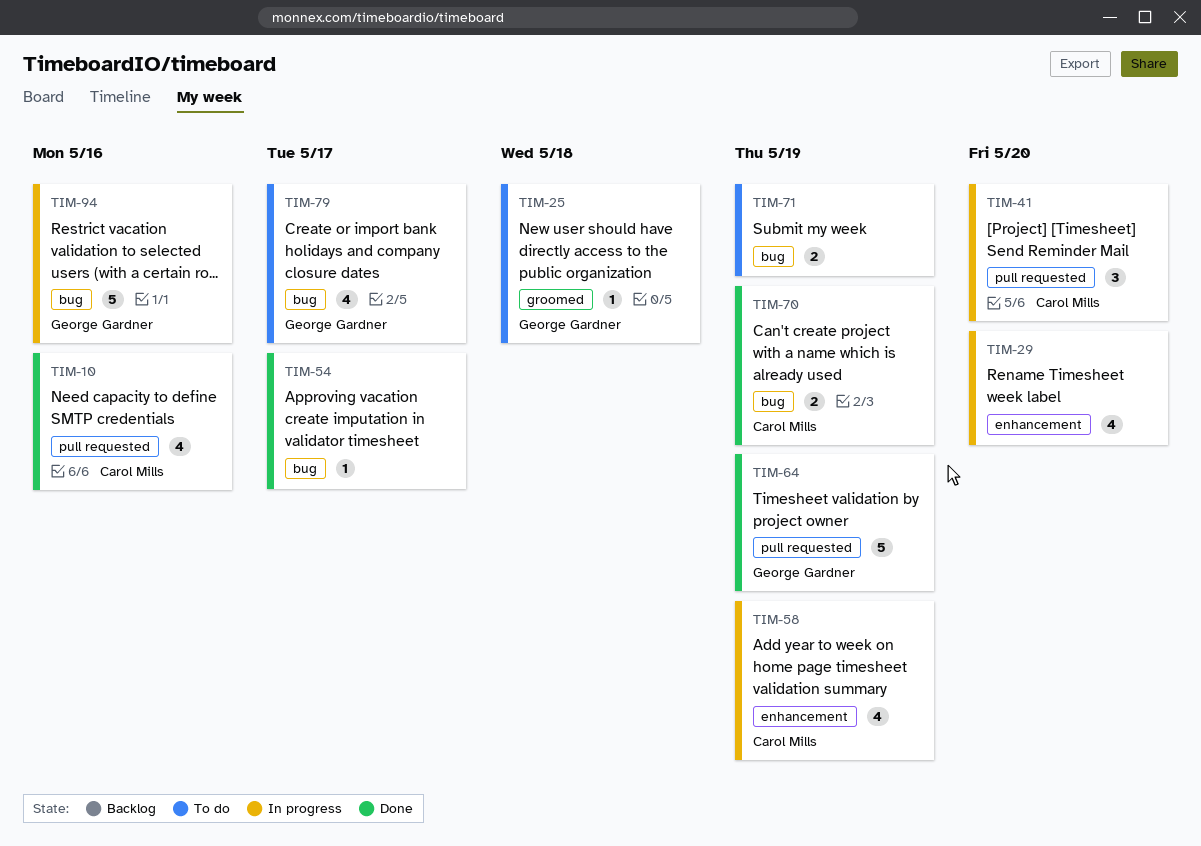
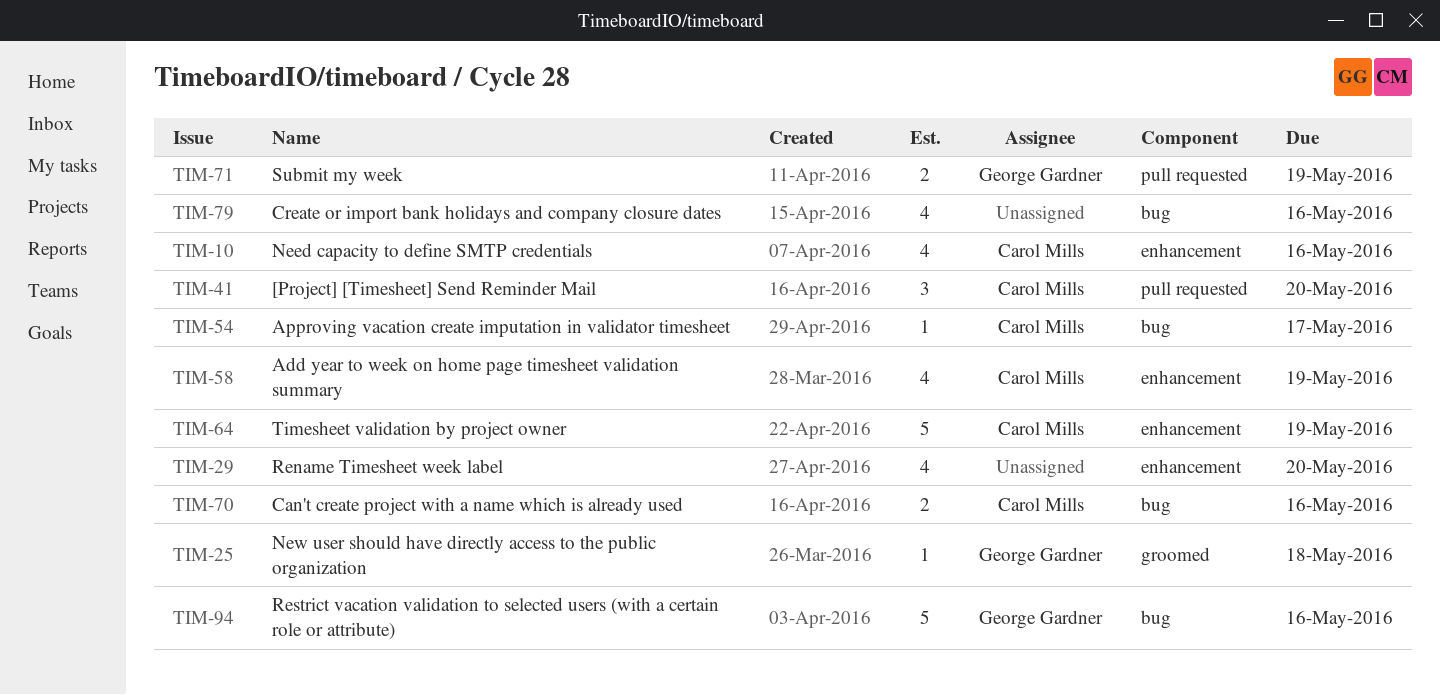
TIM-10, label: pull requested -> enhancement
TIM-54, owner: none -> Carol Mills
TIM-64, owner: George Gardner -> Carol Mills
TIM-64, label: pull requested -> enhancement
TIM-70, due: May 19 -> May 16
TIM-71, owner: none -> George Gardner
TIM-71, label: bug -> pull requested
TIM-79, owner: George Gardner -> none
TIM-79, due: May 17 -> May 16

